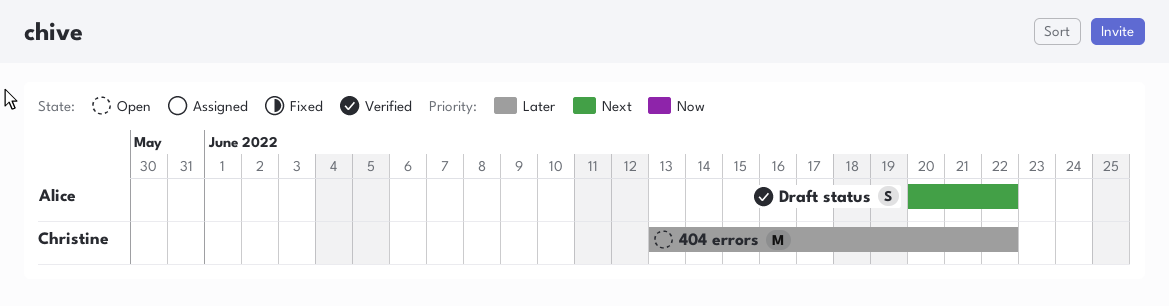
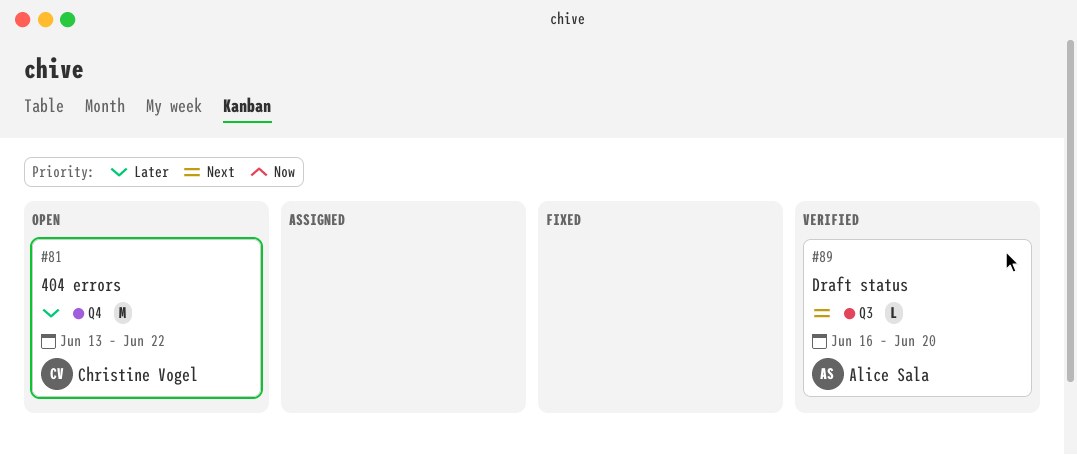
Draft status, estimate: S -> L
Draft status, start: Jun 20 -> Jun 16
Draft status, due: Jun 22 -> Jun 20

